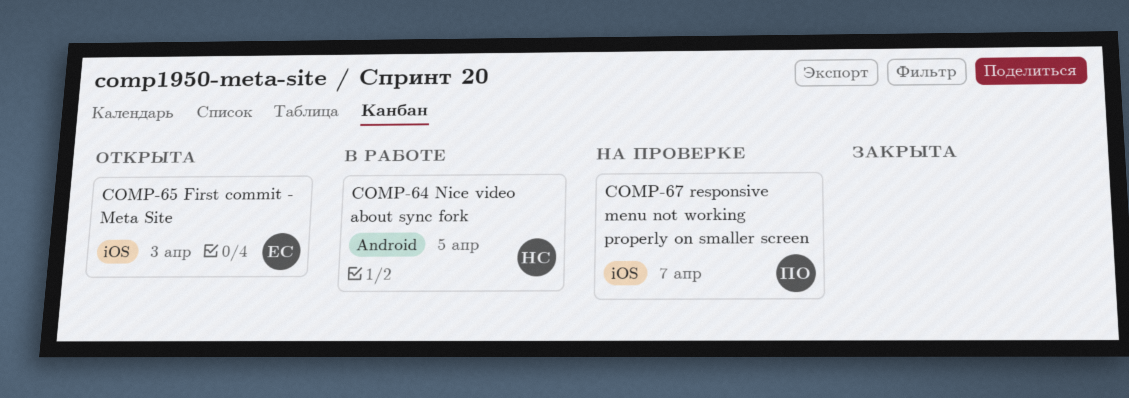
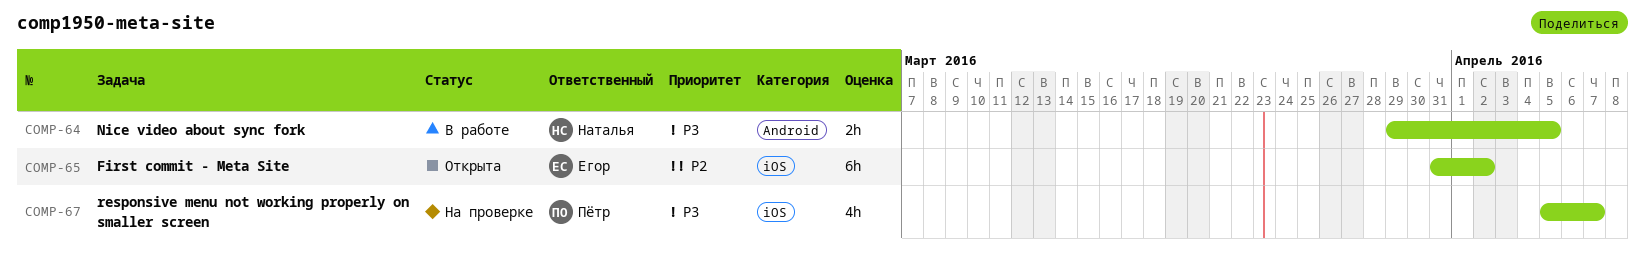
COMP-65, due: Apr 3 -> Apr 2

